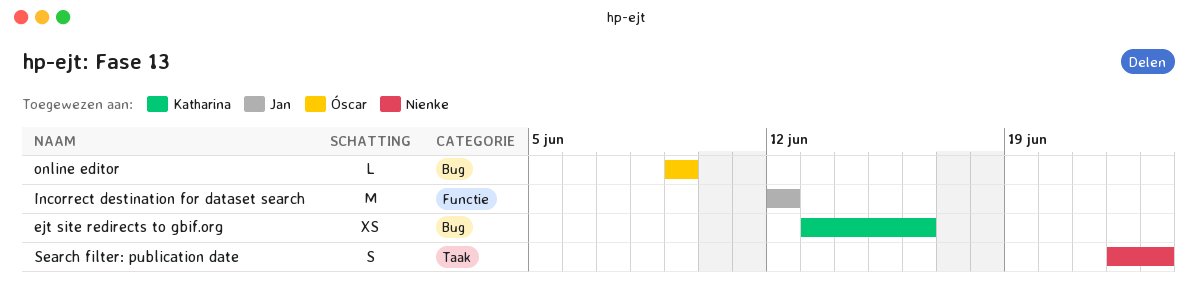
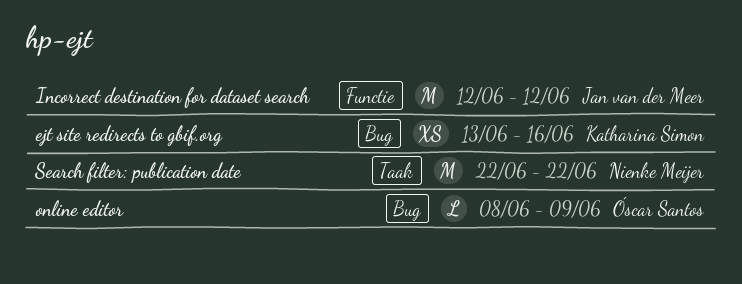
online editor, start: Jun 9 -> Jun 8
Search filter: publication date, estimate: S -> M
Search filter: publication date, due: Jun 23 -> Jun 22

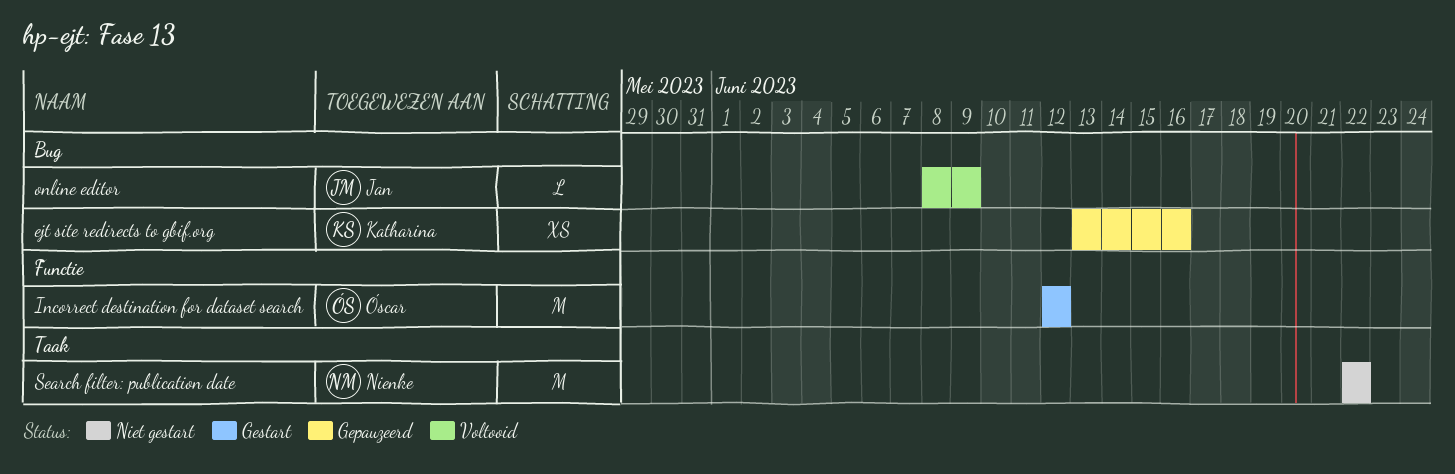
Incorrect destination for dataset search, owner: Jan van der Meer -> Óscar Santos
online editor, owner: Óscar Santos -> Jan van der Meer

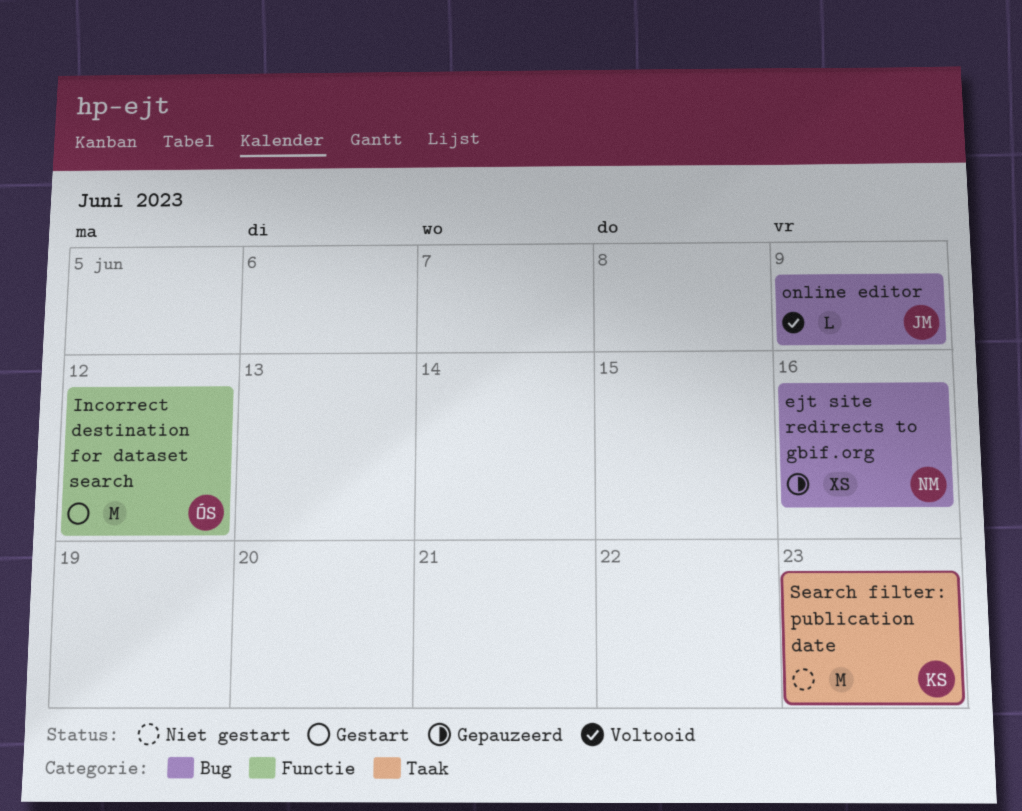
ejt site redirects to gbif.org, owner: Katharina -> Nienke
Search filter: publication date, owner: Nienke -> Katharina
Search filter: publication date, due: Jun 22 -> Jun 23

